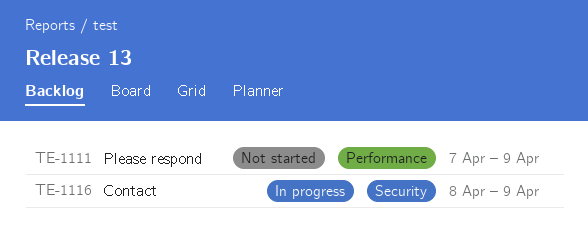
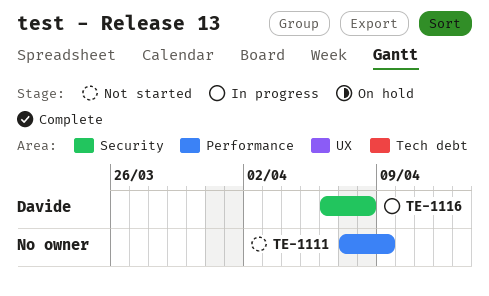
TE-1116, start: Apr 8 -> Apr 6
TE-1116, due: Apr 9 -> Apr 8

